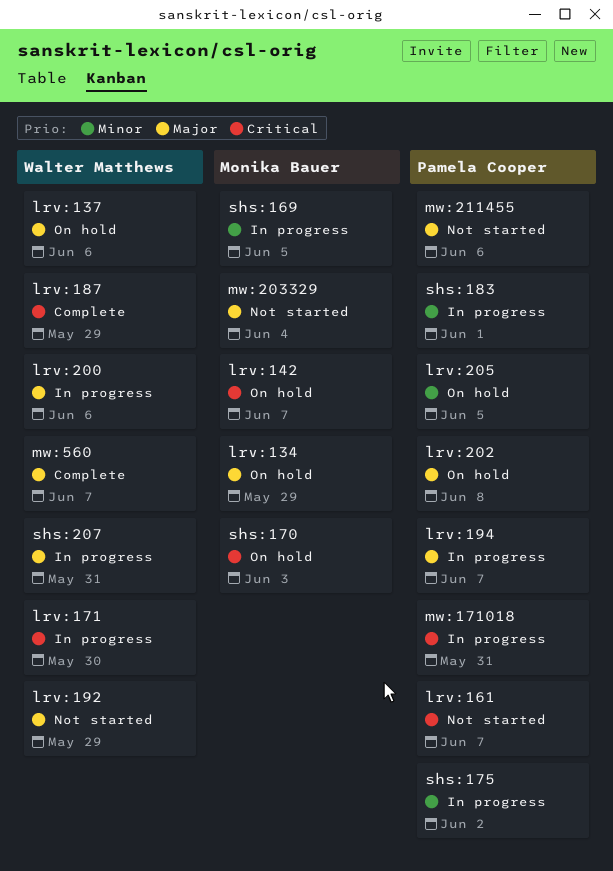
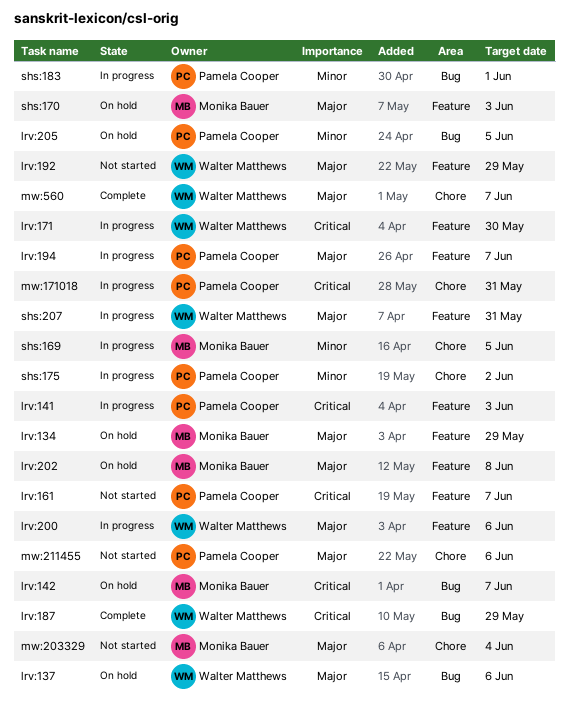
lrv:141: none -> present
lrv:202, owner: Pamela Cooper -> Monika Bauer
shs:170, priority: Critical -> Major

